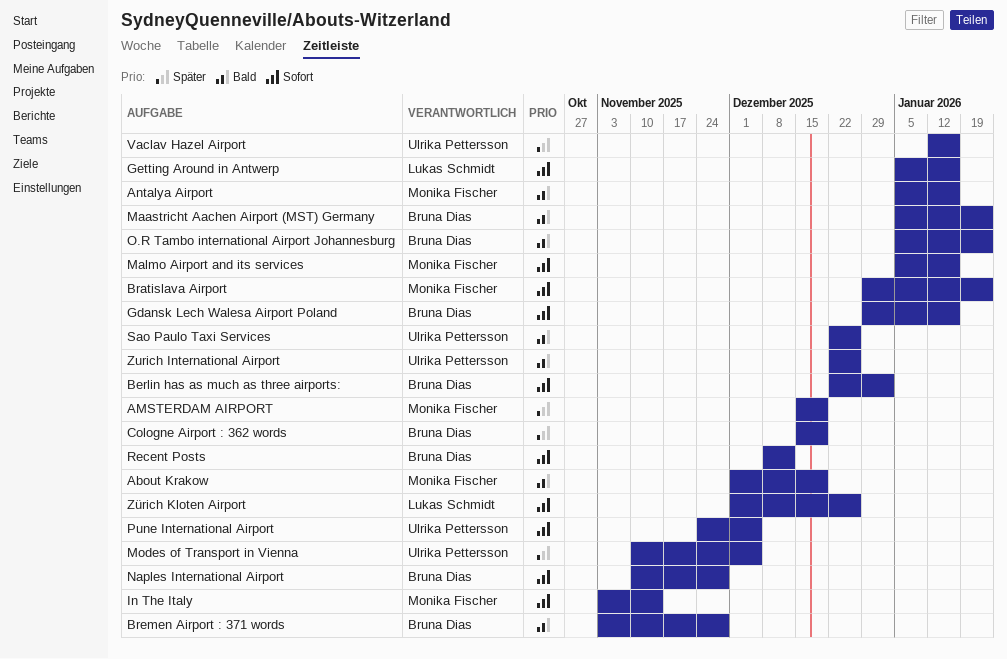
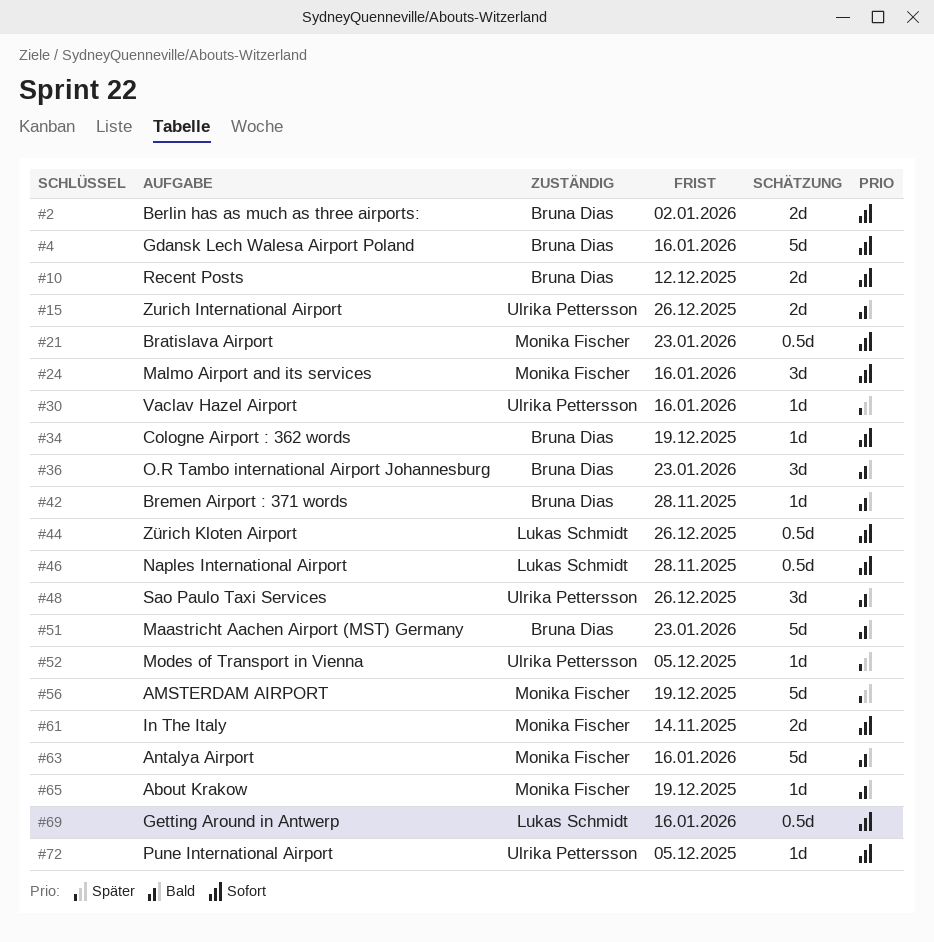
Cologne Airport : 362 words, priority: Später -> Sofort
Naples International Airport, owner: Bruna Dias -> Lukas Schmidt

